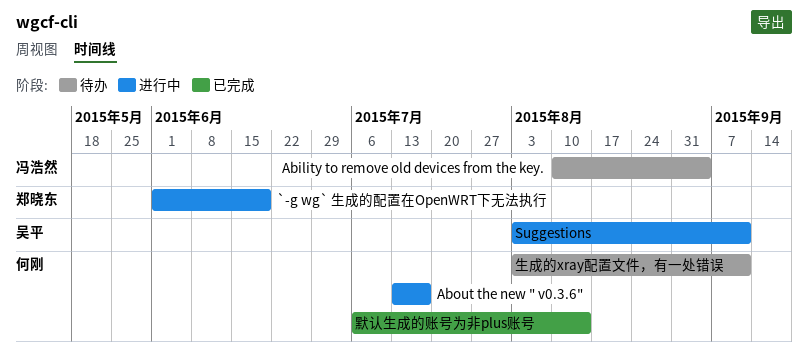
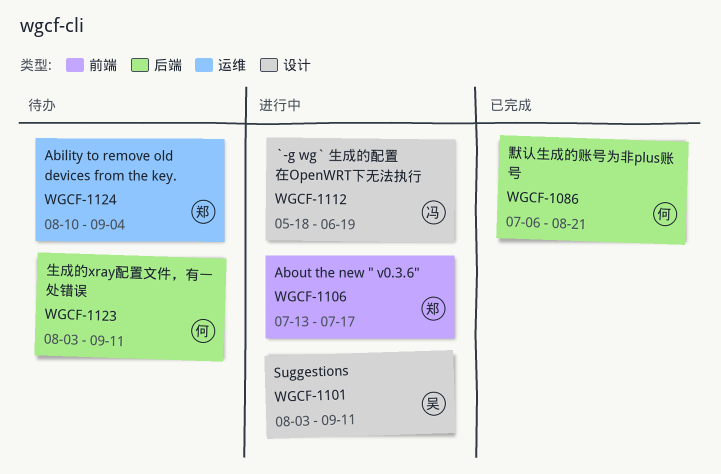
`-g wg` 生成的配置在OpenWRT下无法执行, owner: 郑晓东 -> 冯浩然
`-g wg` 生成的配置在OpenWRT下无法执行, start: Jun 1 -> May 18
Ability to remove old devices from the key., owner: 冯浩然 -> 郑晓东
About the new " v0.3.6", owner: 何刚 -> 郑晓东
默认生成的账号为非plus账号, due: Aug 14 -> Aug 21

